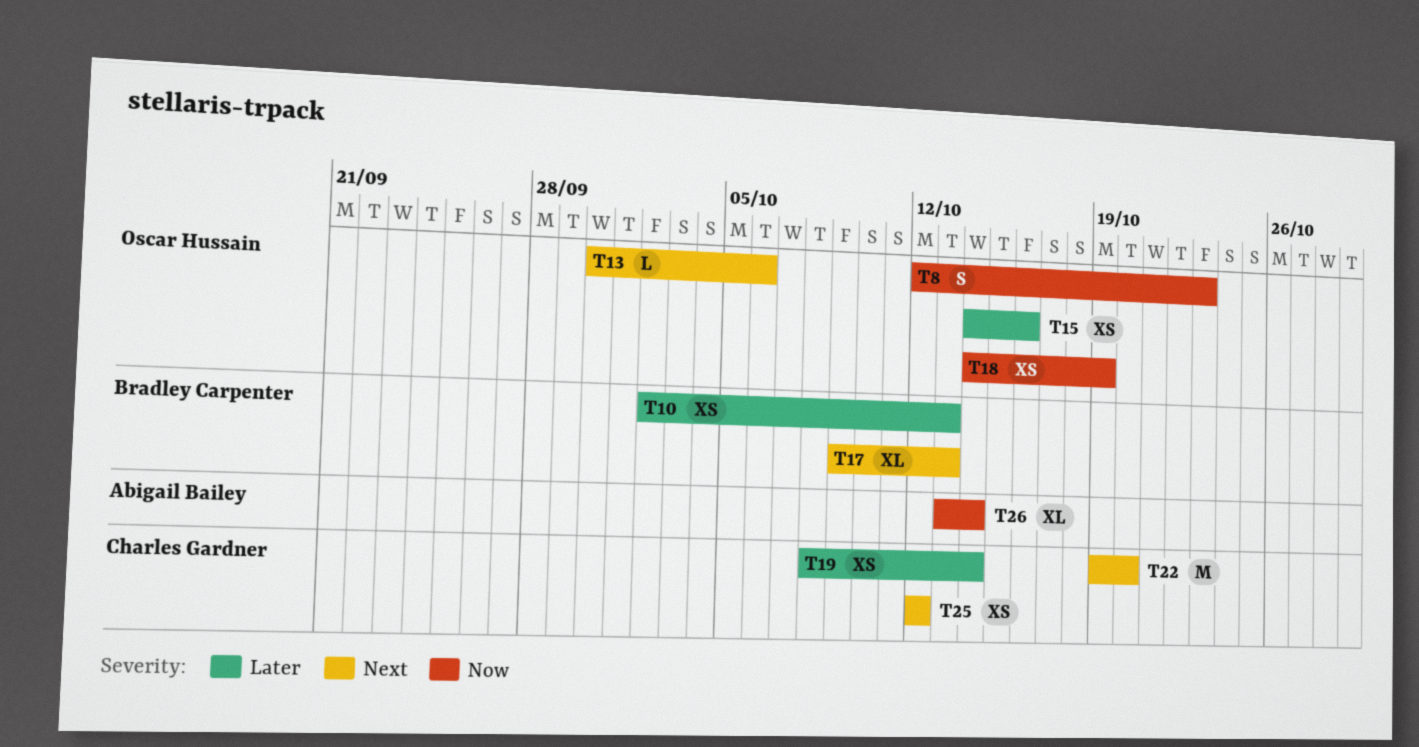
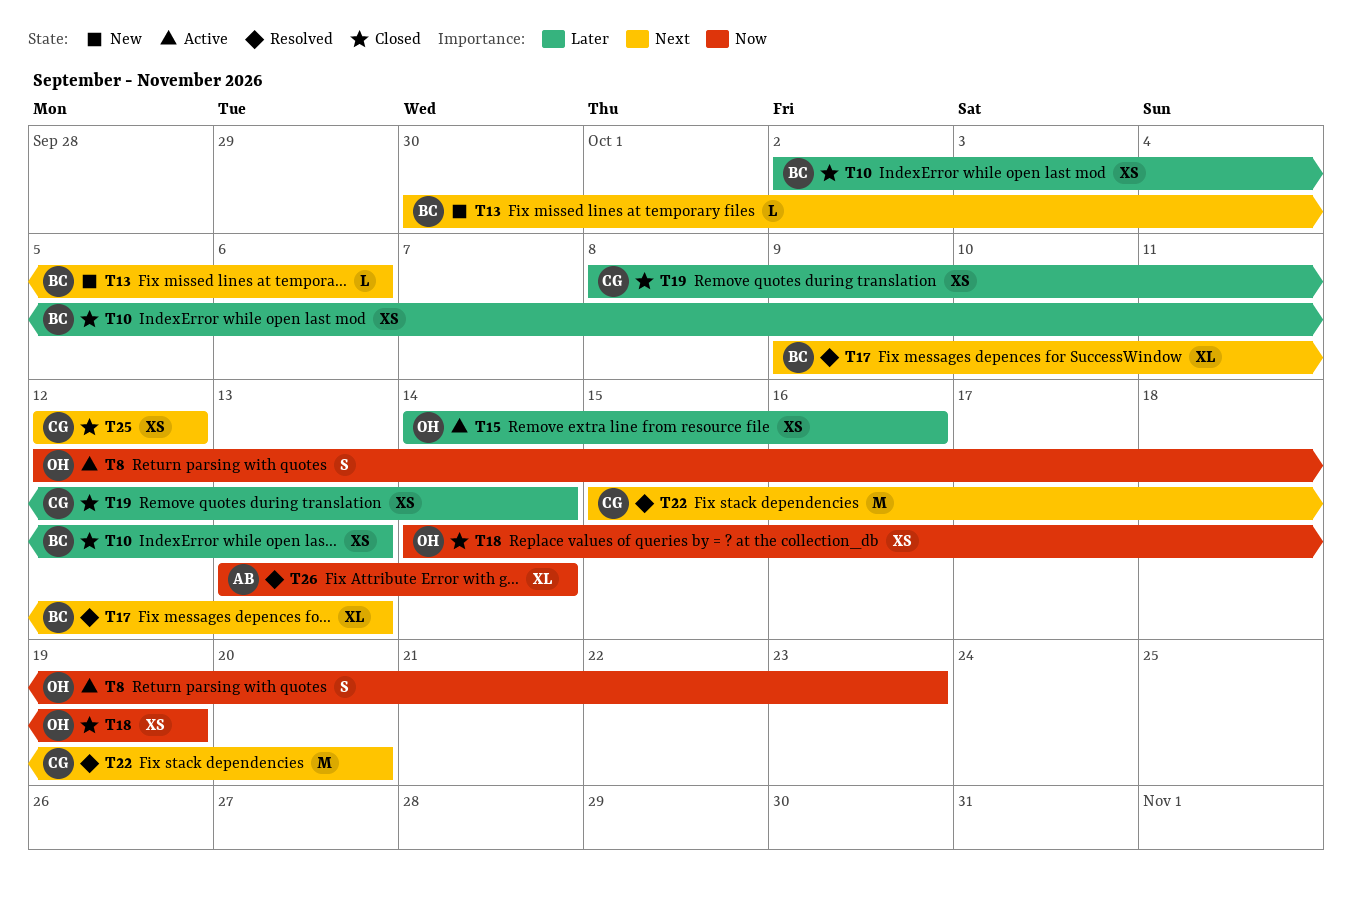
T13, owner: Oscar Hussain -> Bradley Carpenter
T22, start: Oct 19 -> Oct 15

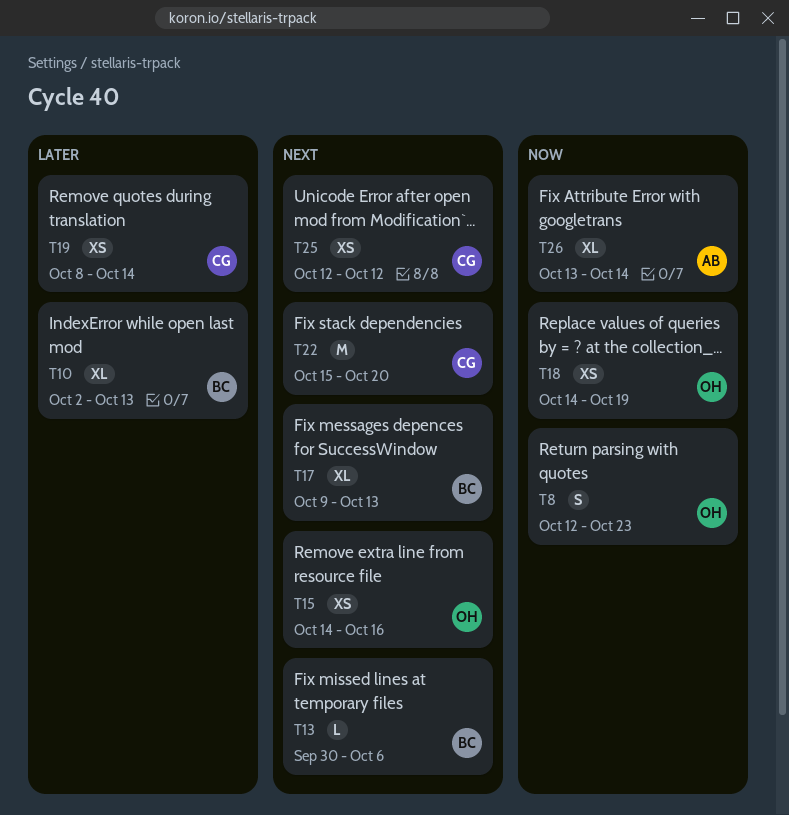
T10, estimate: XS -> XL
T15, priority: Later -> Next

